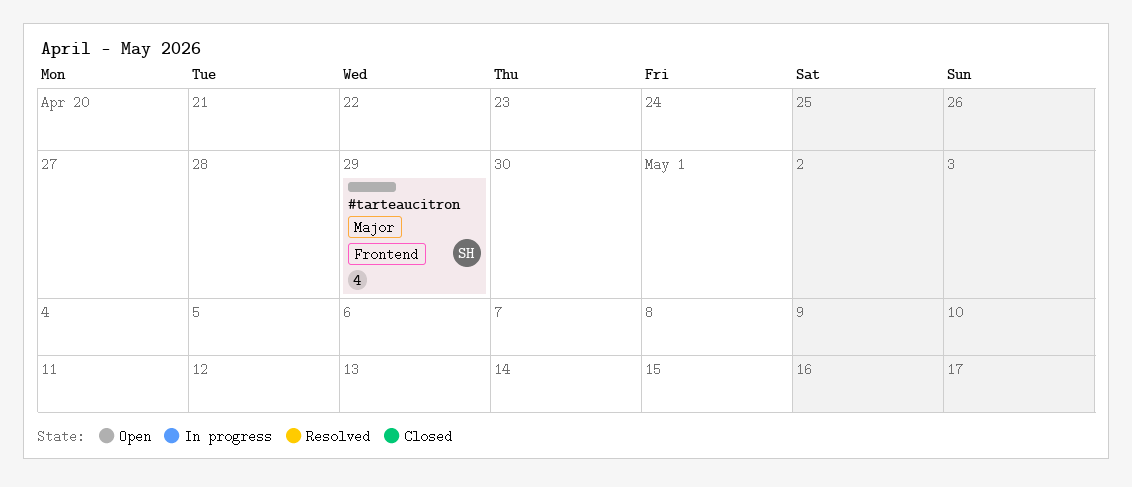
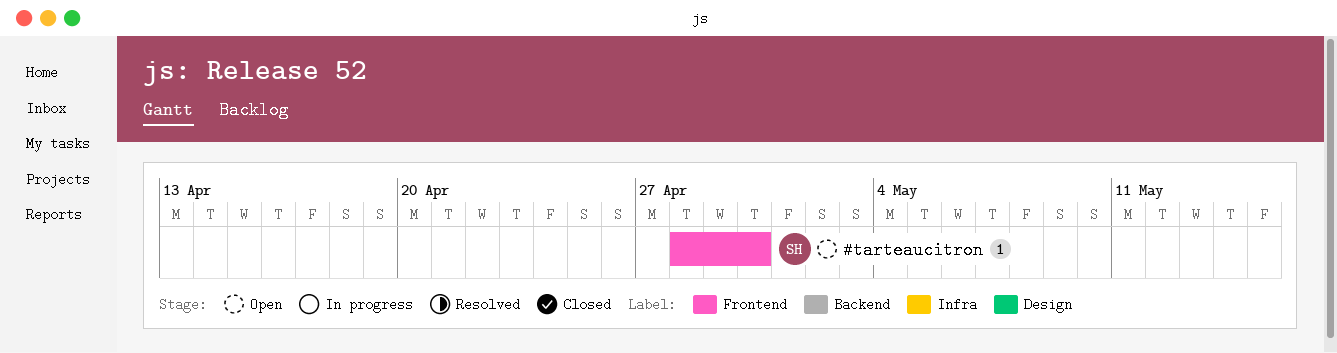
#tarteaucitron, estimate: 4 -> 1
#tarteaucitron, due: Apr 29 -> Apr 30

